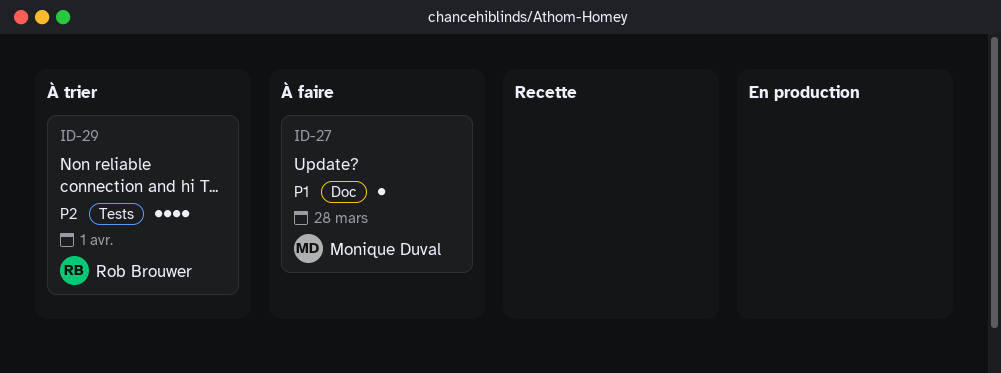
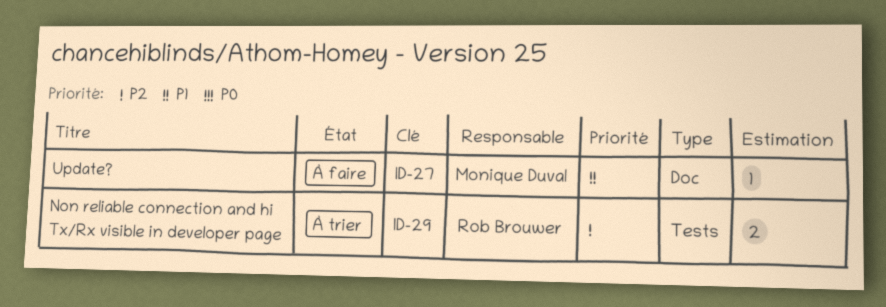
ID-29, estimate: 4 -> 2

